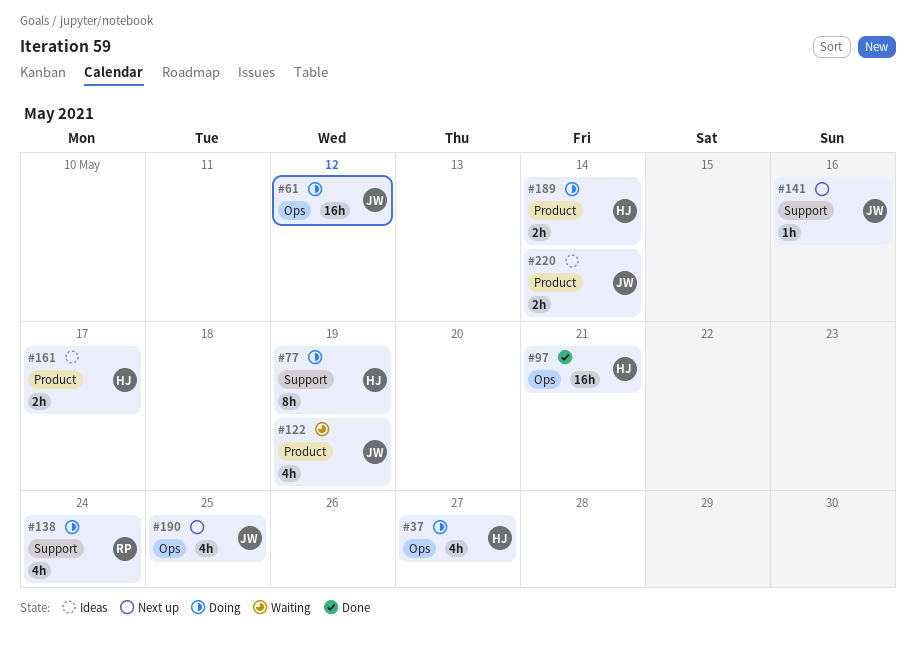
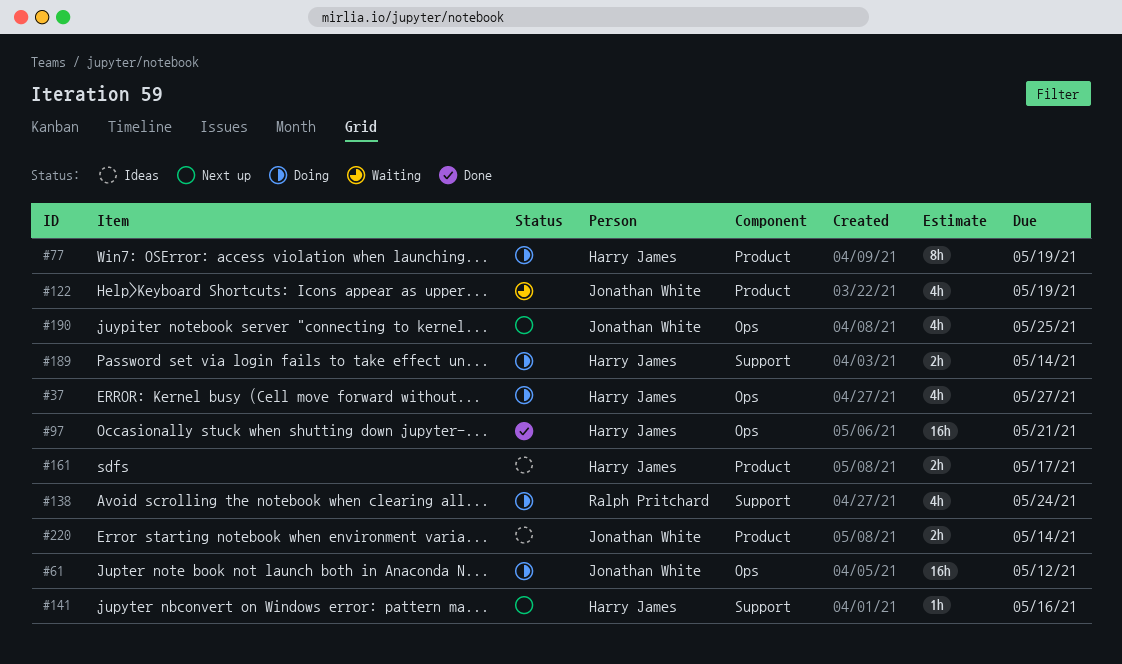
#77, label: Support -> Product
#141, owner: Jonathan White -> Harry James
#189, label: Product -> Support

